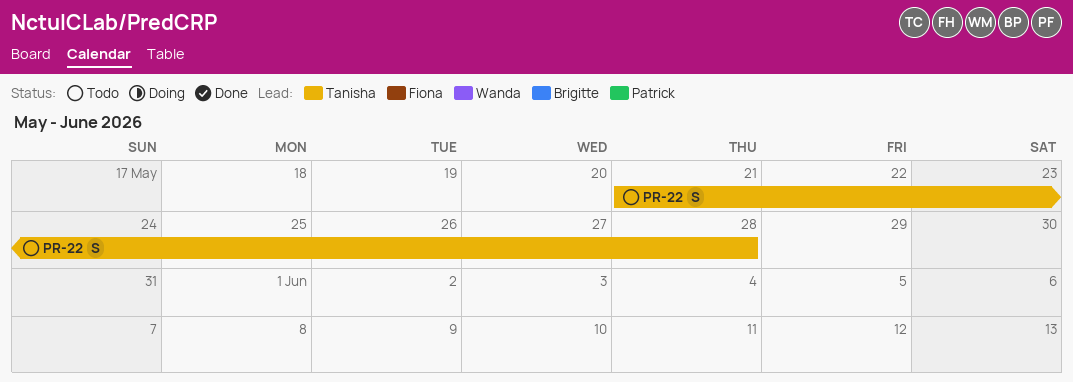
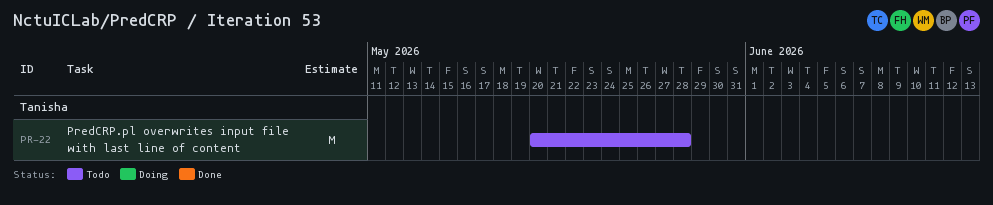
PR-22, estimate: S -> M
PR-22, start: May 21 -> May 20

